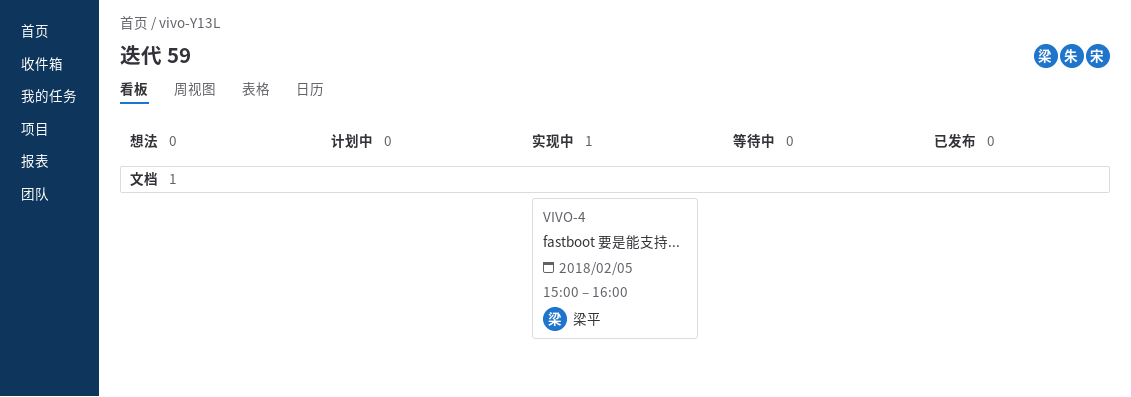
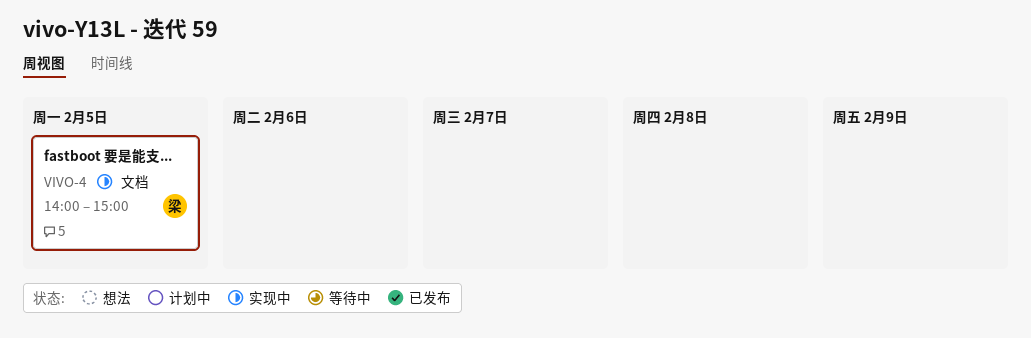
VIVO-4, begins: 15:00 -> 14:00
VIVO-4, ends: 16:00 -> 15:00

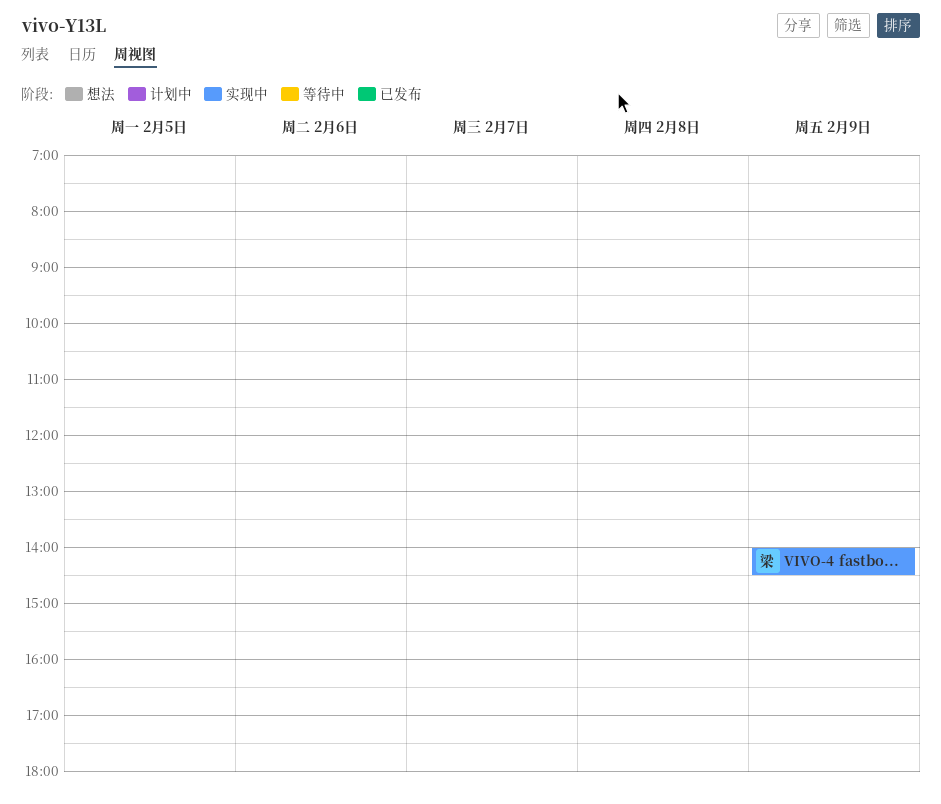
VIVO-4, day: Feb 5 -> Feb 9
VIVO-4, ends: 15:00 -> 14:30

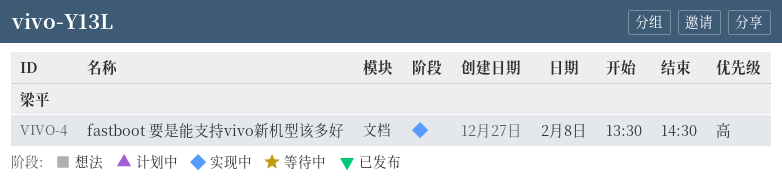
VIVO-4, day: Feb 9 -> Feb 8
VIVO-4, begins: 14:00 -> 13:30

